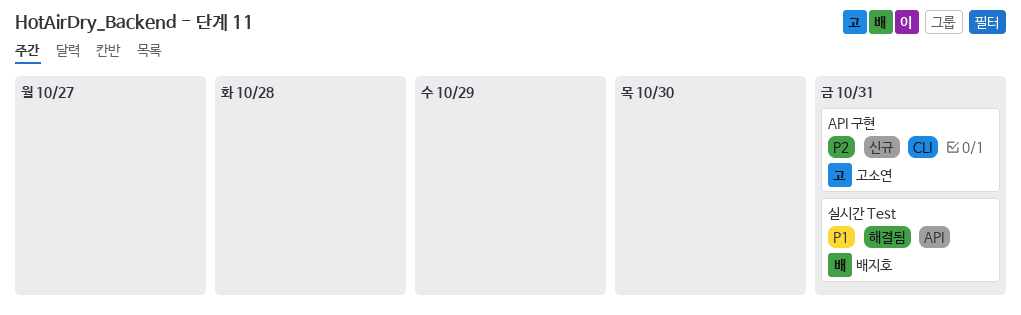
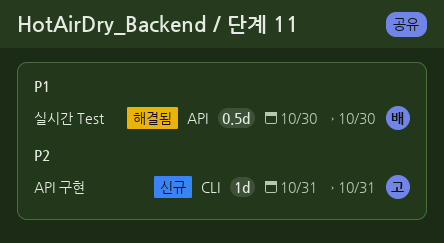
실시간 Test, due: Oct 31 -> Oct 30

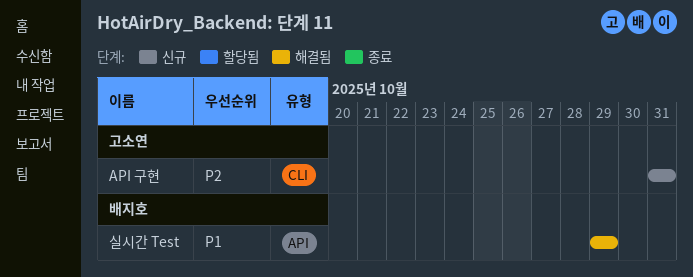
실시간 Test, start: Oct 30 -> Oct 29
실시간 Test, due: Oct 30 -> Oct 29

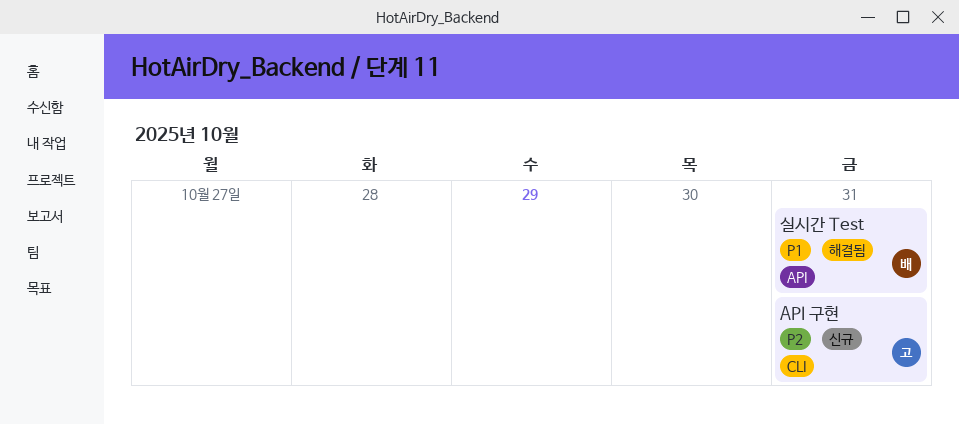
실시간 Test, due: Oct 29 -> Oct 31

